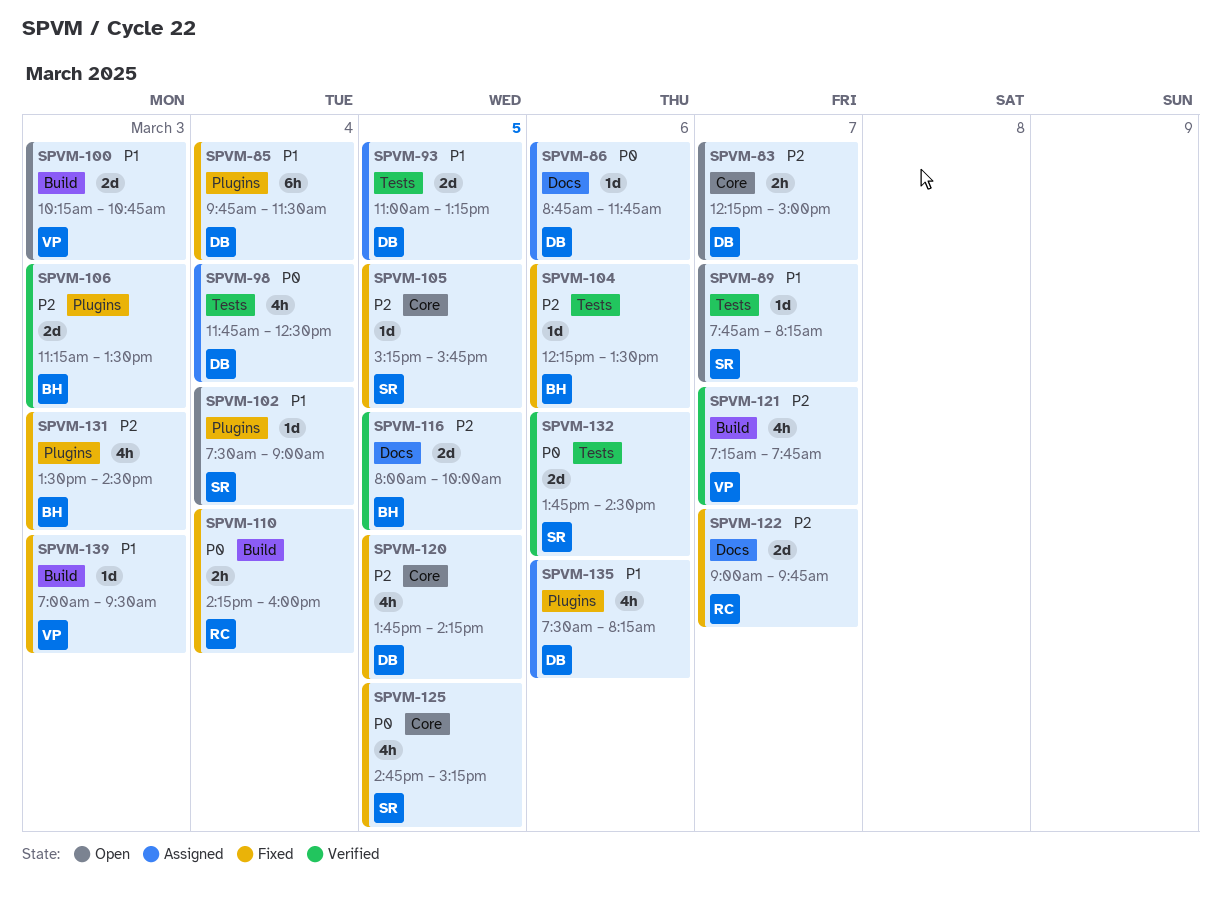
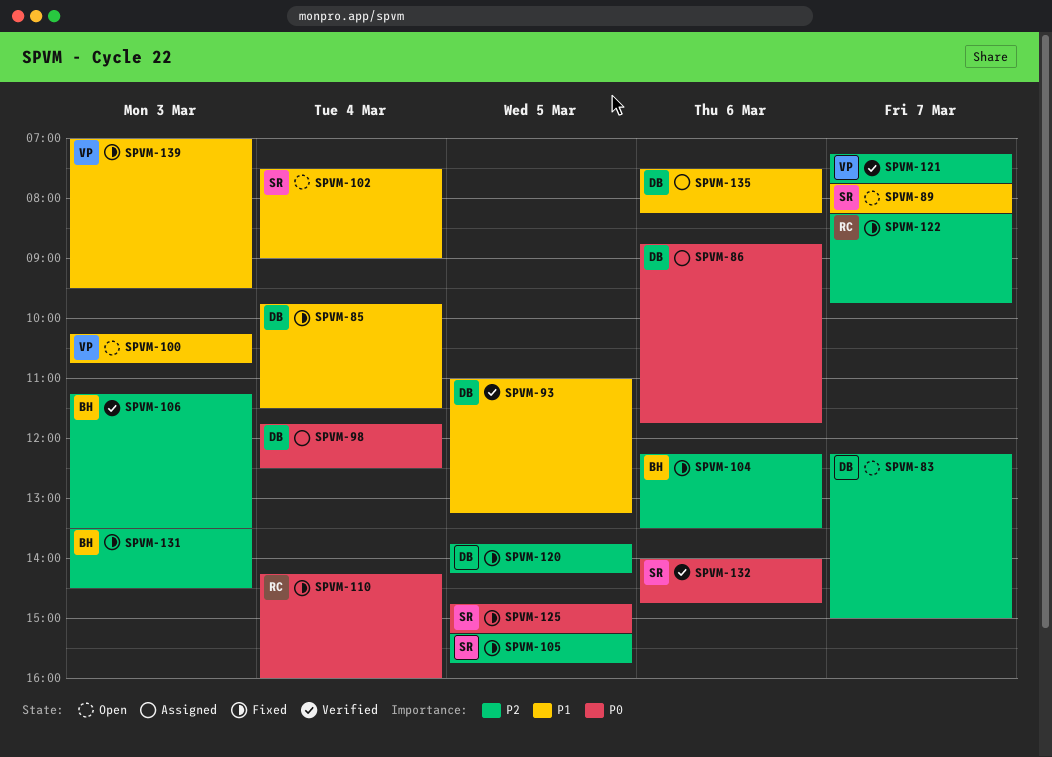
SPVM-93, status: Assigned -> Verified
SPVM-116: present -> none
SPVM-122, begins: 09:00 -> 08:15
SPVM-132, begins: 13:45 -> 14:00
SPVM-132, ends: 14:30 -> 14:45

